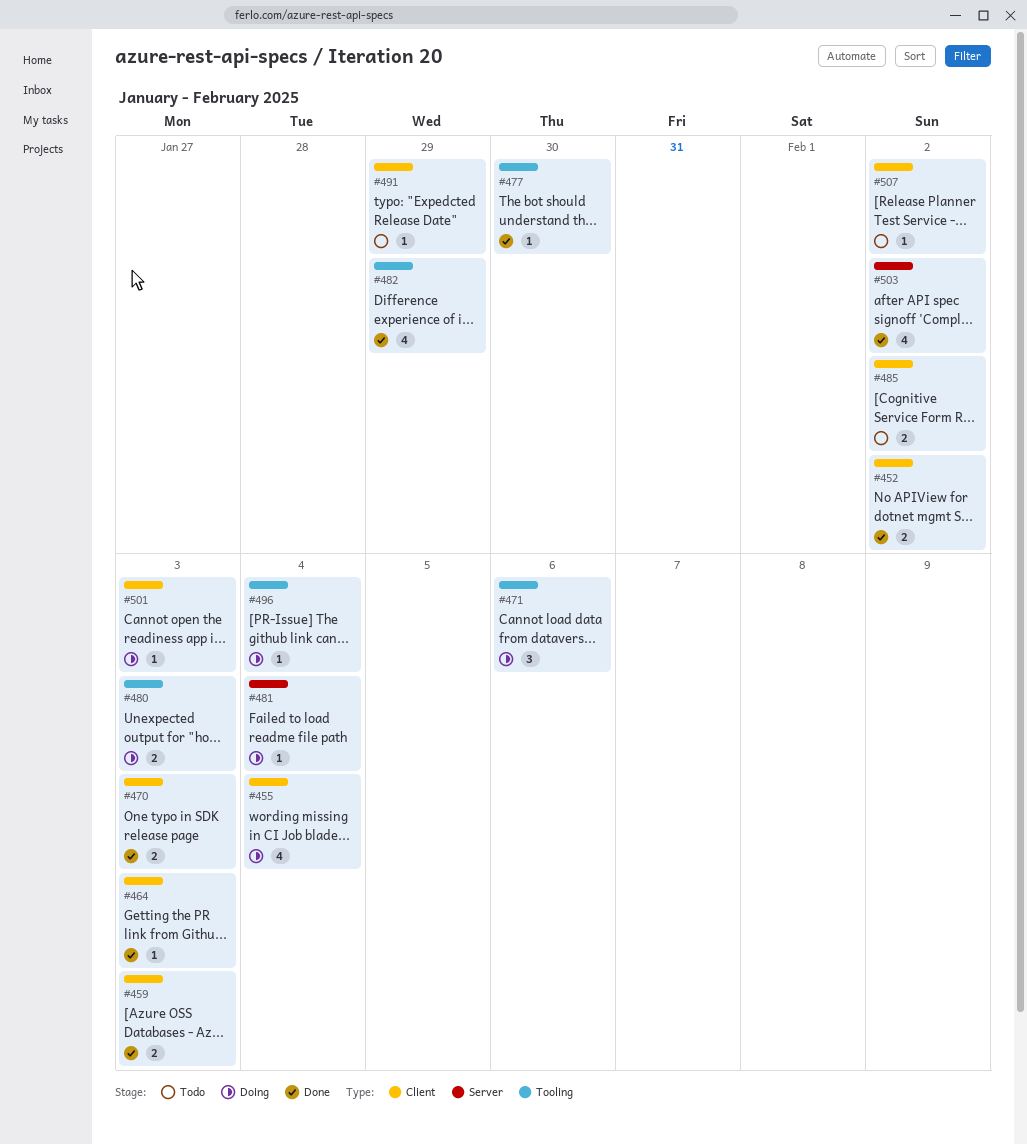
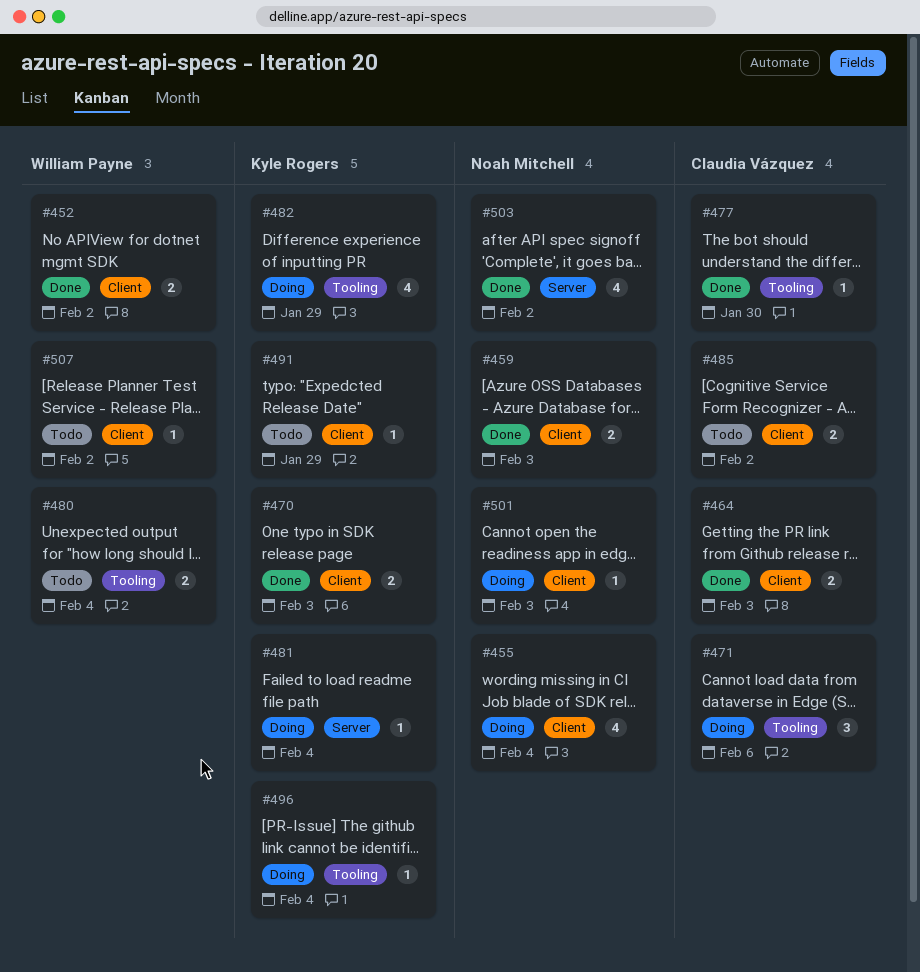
#464, estimate: 1 -> 2
#480, status: Doing -> Todo
#480, due: Feb 3 -> Feb 4
#482, status: Done -> Doing

